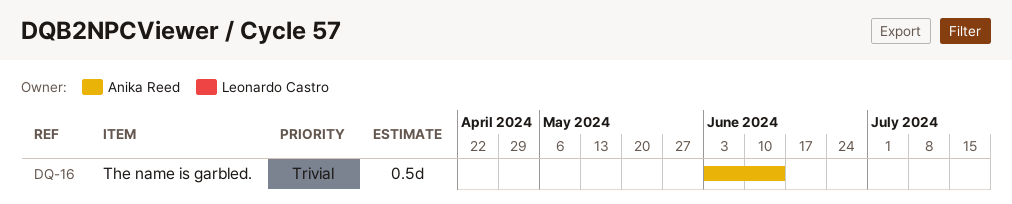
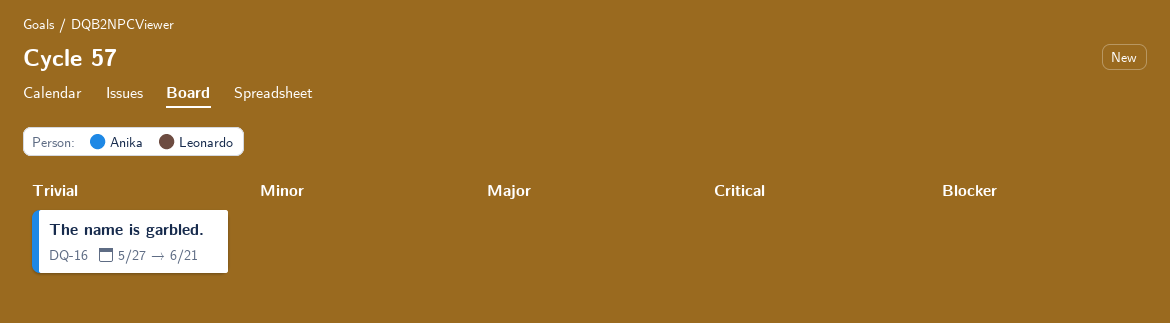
DQ-16, start: Jun 3 -> May 27
DQ-16, due: Jun 14 -> Jun 21

